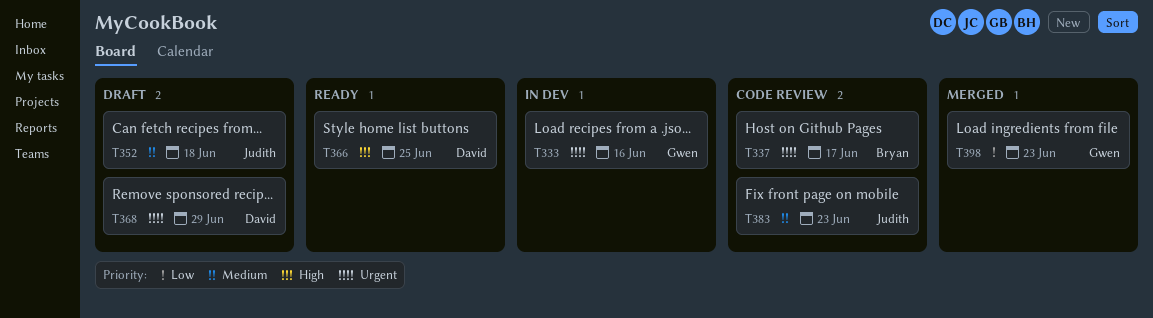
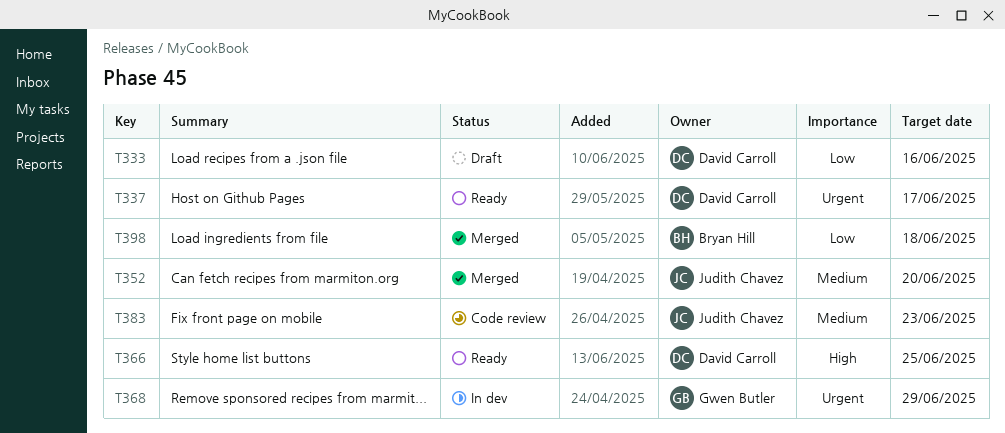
T333, status: In dev -> Draft
T333, owner: Gwen Butler -> David Carroll
T333, priority: Urgent -> Low
T337, status: Code review -> Ready
T337, owner: Bryan Hill -> David Carroll
T352, status: Draft -> Merged
T352, due: Jun 18 -> Jun 20
T368, status: Draft -> In dev
T368, owner: David Carroll -> Gwen Butler
T398, owner: Gwen Butler -> Bryan Hill
T398, due: Jun 23 -> Jun 18

